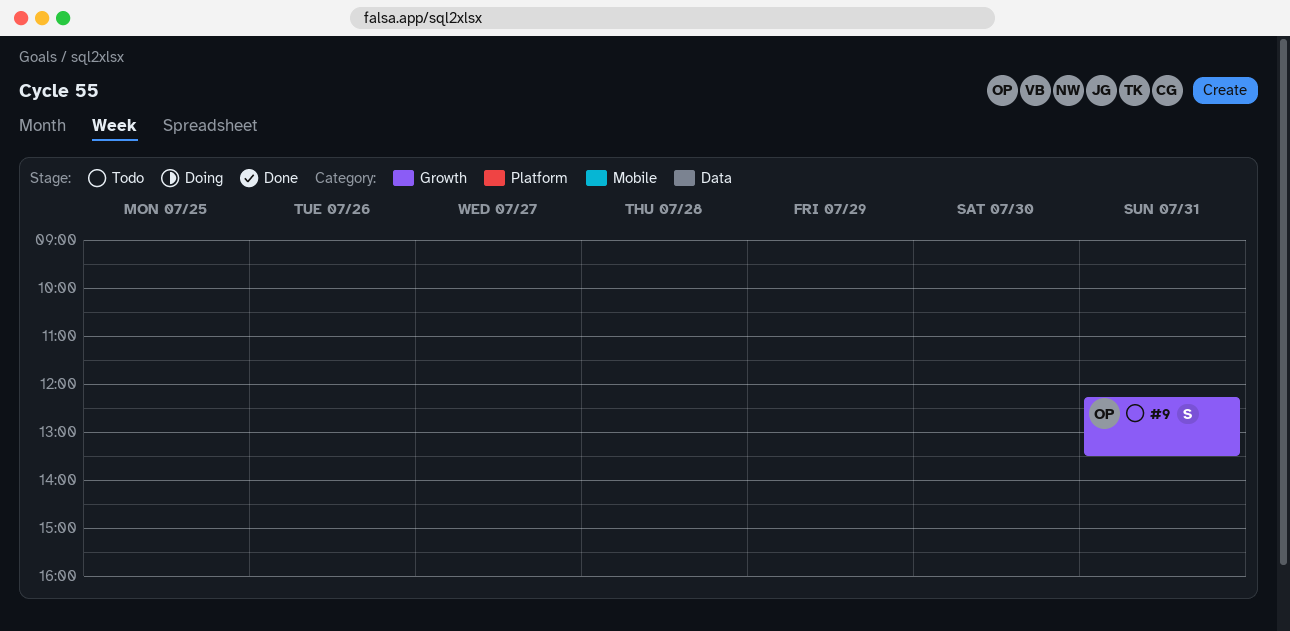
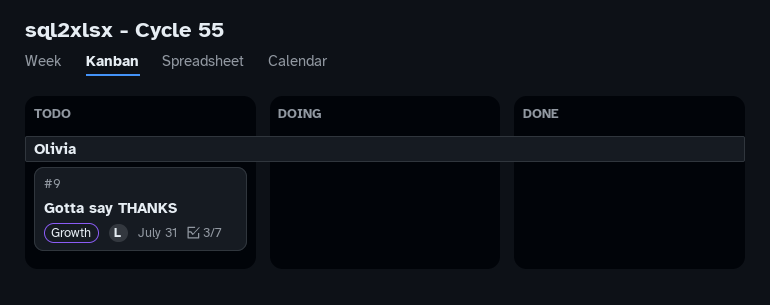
#9, estimate: S -> L

